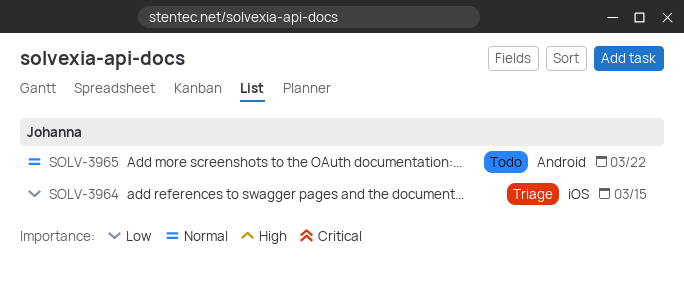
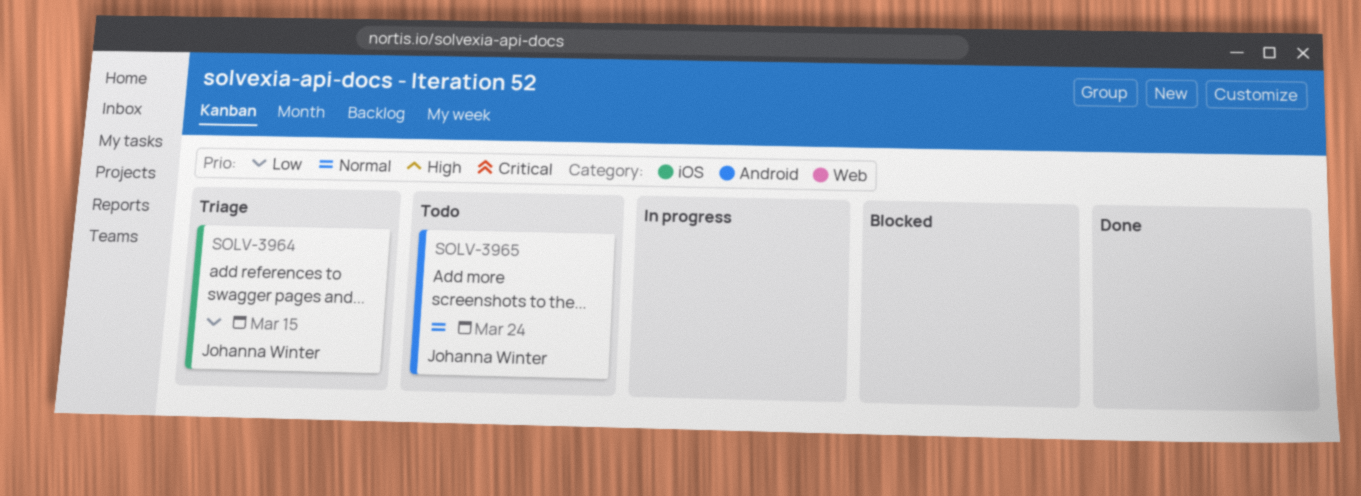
SOLV-3965, due: Mar 22 -> Mar 24

